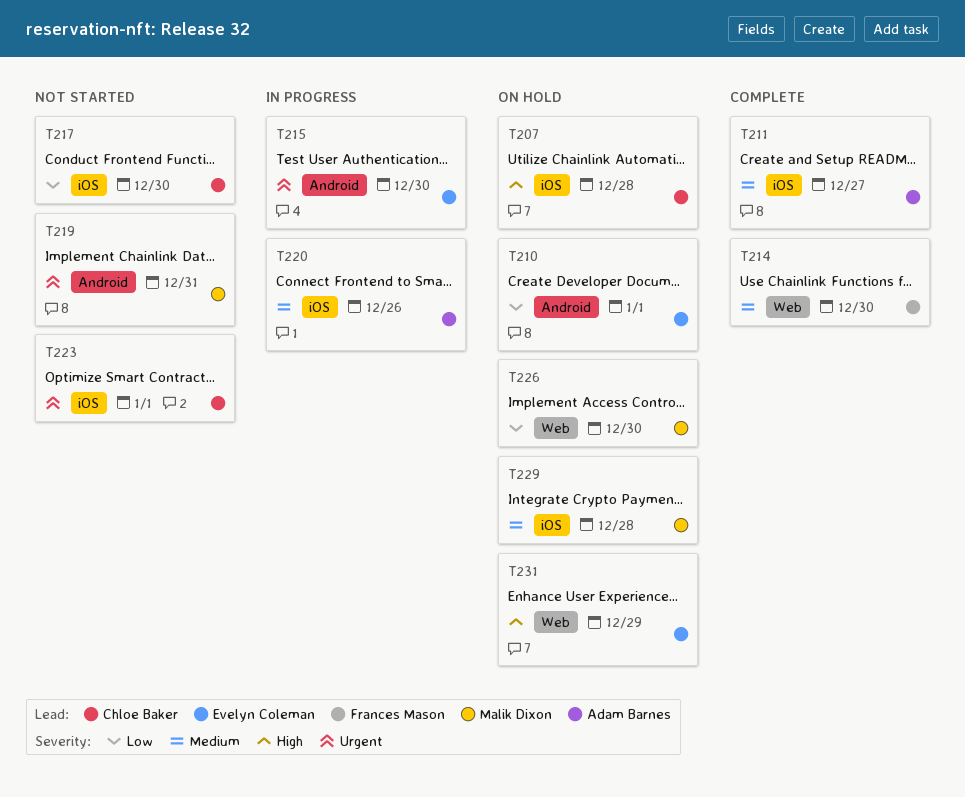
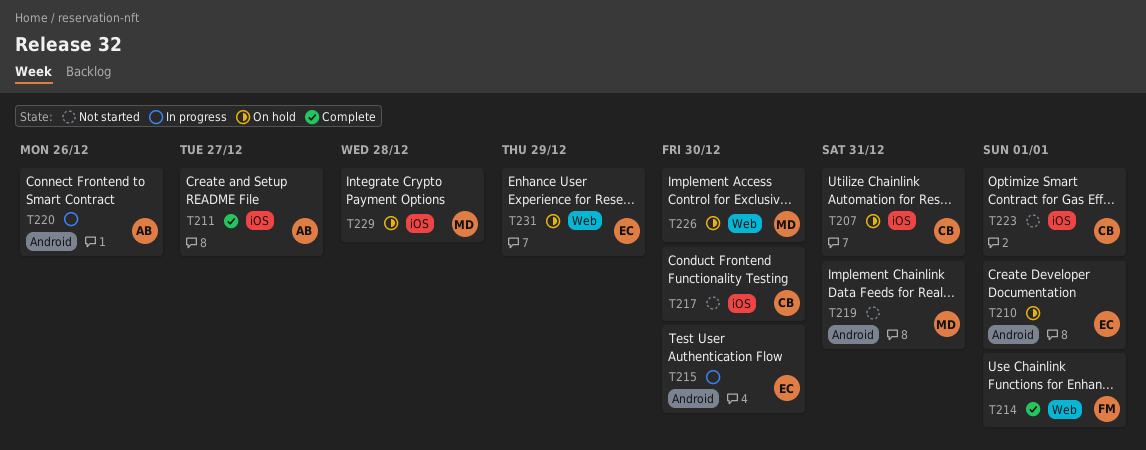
T207, due: Dec 28 -> Dec 31
T214, due: Dec 30 -> Jan 1
T220, label: iOS -> Android

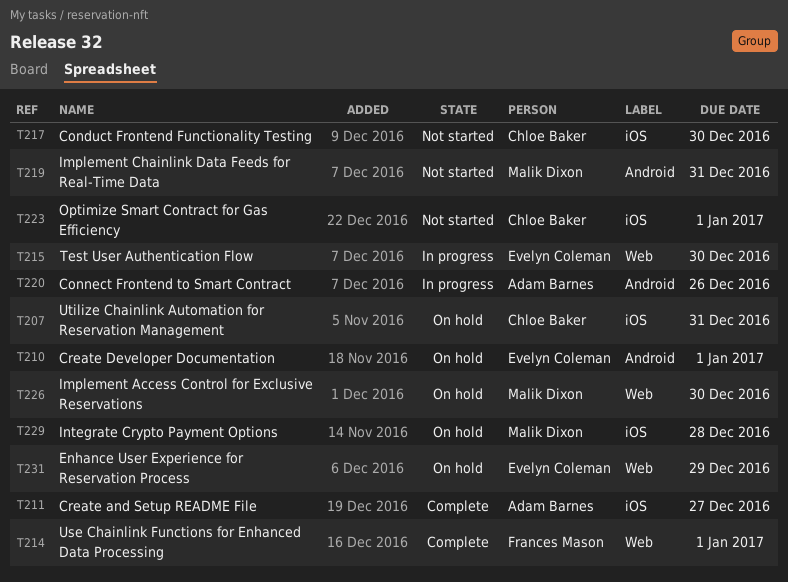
T215, label: Android -> Web

